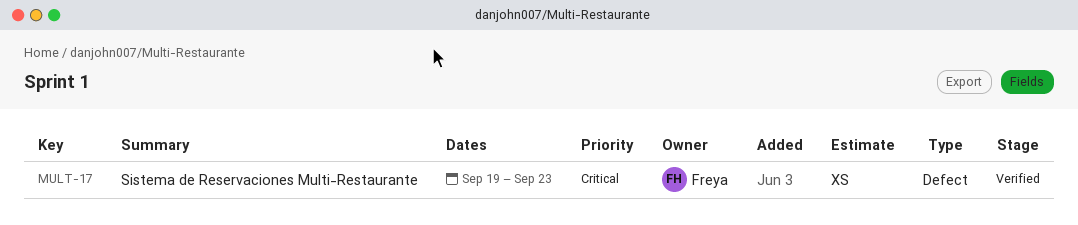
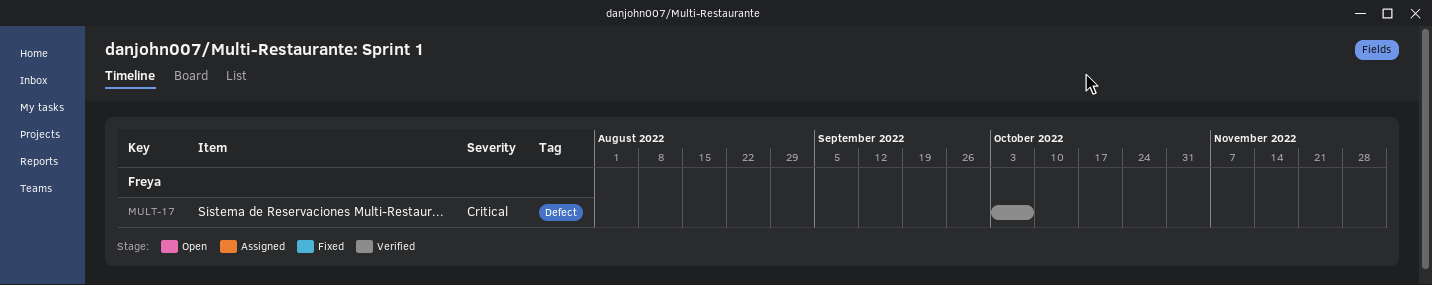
MULT-17, start: Sep 19 -> Oct 3
MULT-17, due: Sep 23 -> Oct 7

